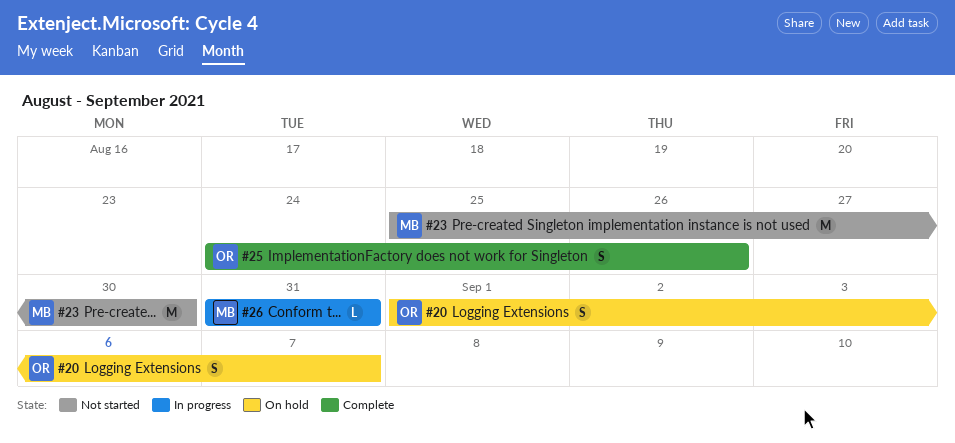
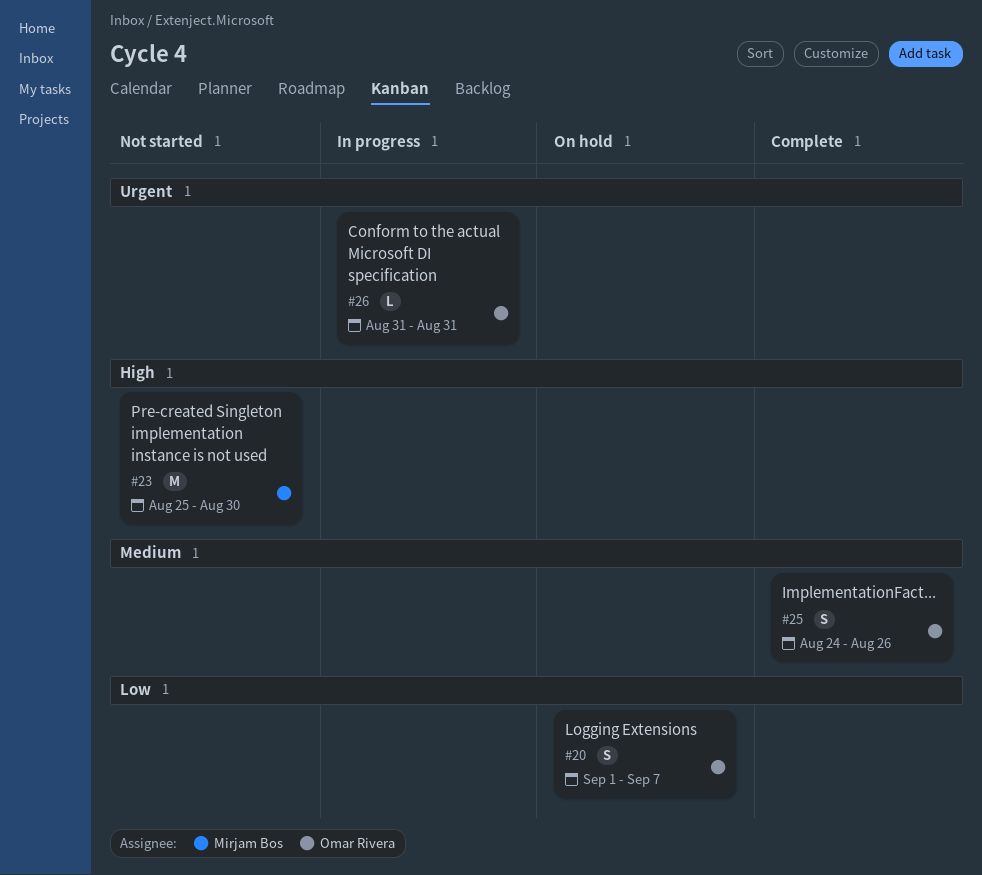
#26, owner: Mirjam Bos -> Omar Rivera

